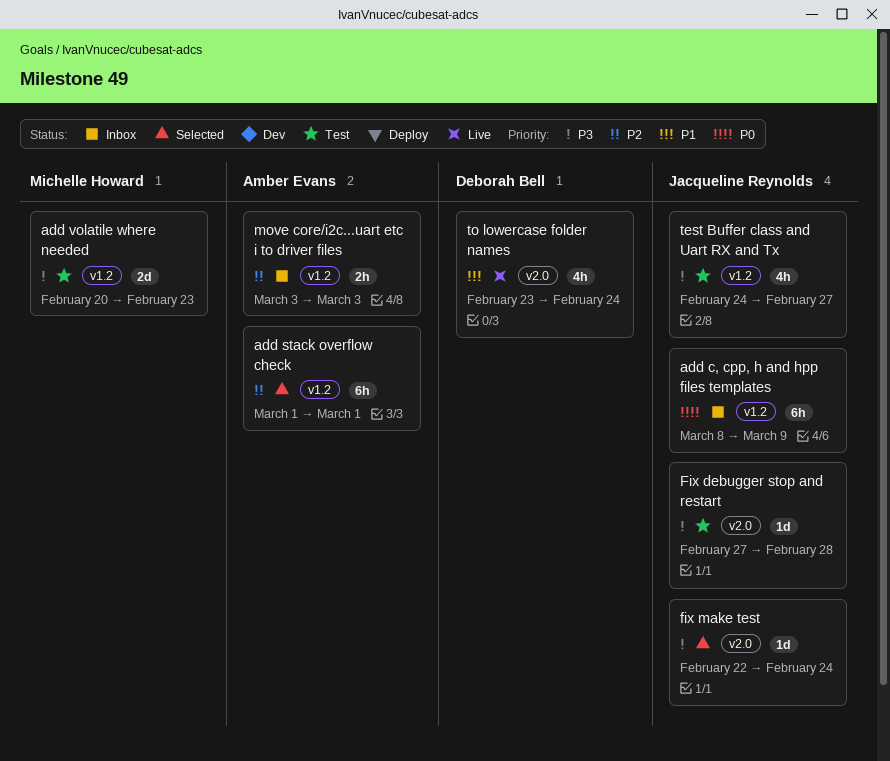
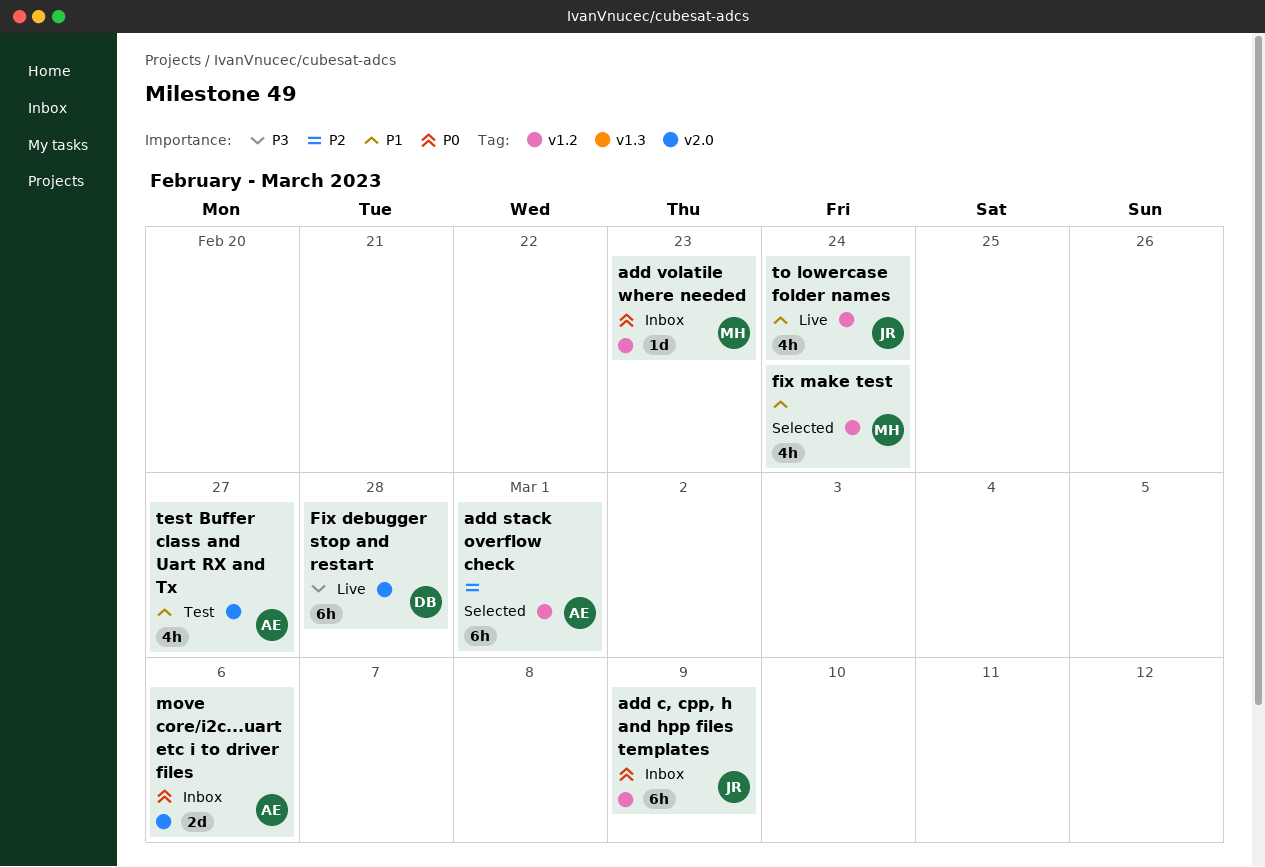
add volatile where needed, status: Test -> Inbox
add volatile where needed, priority: P3 -> P0
add volatile where needed, estimate: 2d -> 1d
Fix debugger stop and restart, status: Test -> Live
Fix debugger stop and restart, owner: Jacqueline Reynolds -> Deborah Bell
Fix debugger stop and restart, estimate: 1d -> 6h
fix make test, owner: Jacqueline Reynolds -> Michelle Howard
fix make test, priority: P3 -> P1
fix make test, label: v2.0 -> v1.2
fix make test, estimate: 1d -> 4h
move core/i2c...uart etc i to driver files, priority: P2 -> P0
move core/i2c...uart etc i to driver files, label: v1.2 -> v2.0
move core/i2c...uart etc i to driver files, estimate: 2h -> 2d
move core/i2c...uart etc i to driver files, due: Mar 3 -> Mar 6
test Buffer class and Uart RX and Tx, owner: Jacqueline Reynolds -> Amber Evans
test Buffer class and Uart RX and Tx, priority: P3 -> P1
test Buffer class and Uart RX and Tx, label: v1.2 -> v2.0
to lowercase folder names, owner: Deborah Bell -> Jacqueline Reynolds
to lowercase folder names, label: v2.0 -> v1.2

